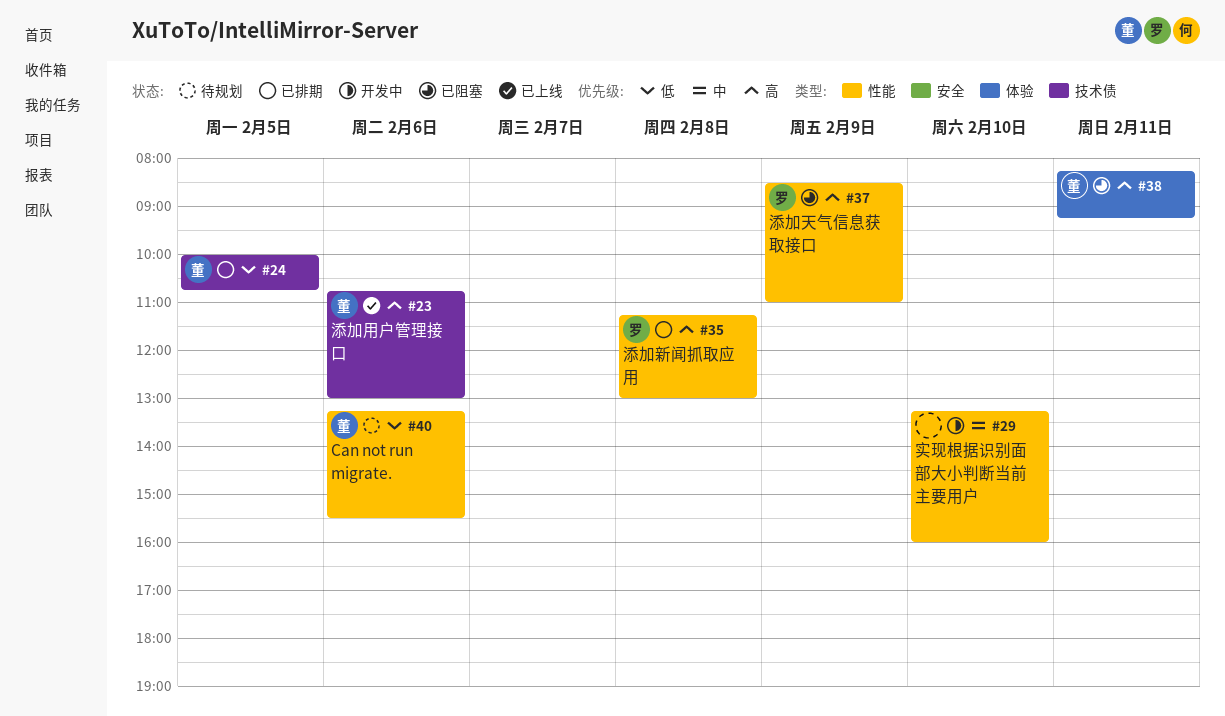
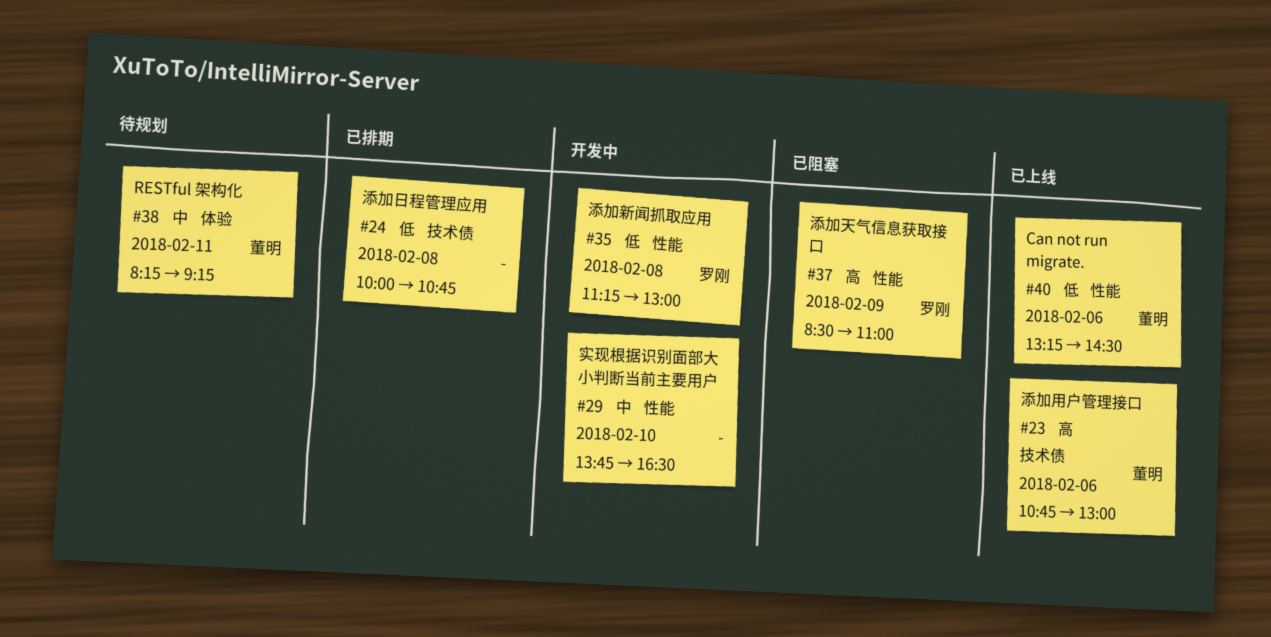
#24, owner: 董明 -> none
#24, day: Feb 5 -> Feb 8
#29, begins: 13:15 -> 13:45
#29, ends: 16:00 -> 16:30
#35, status: 已排期 -> 开发中
#35, priority: 高 -> 低
#38, status: 已阻塞 -> 待规划
#38, priority: 高 -> 中
#40, status: 待规划 -> 已上线
#40, ends: 15:30 -> 14:30

